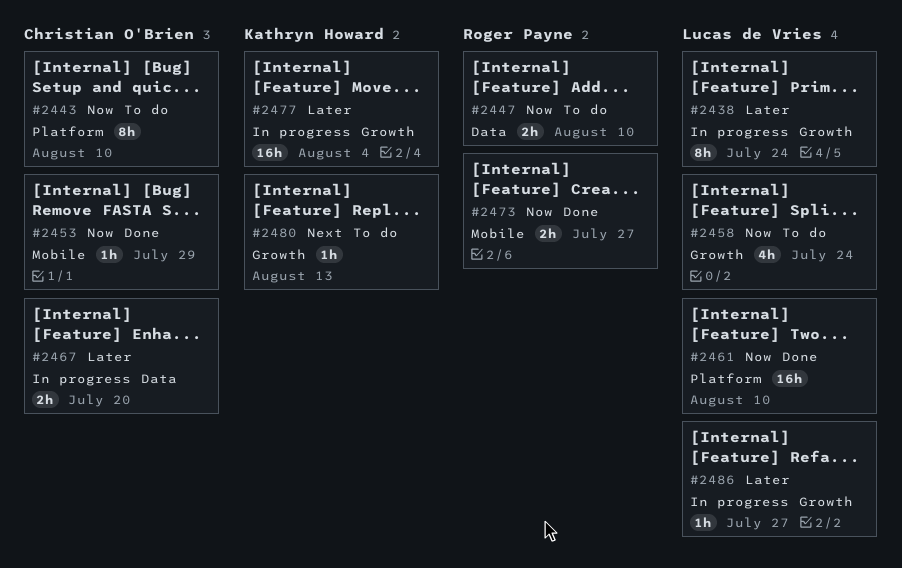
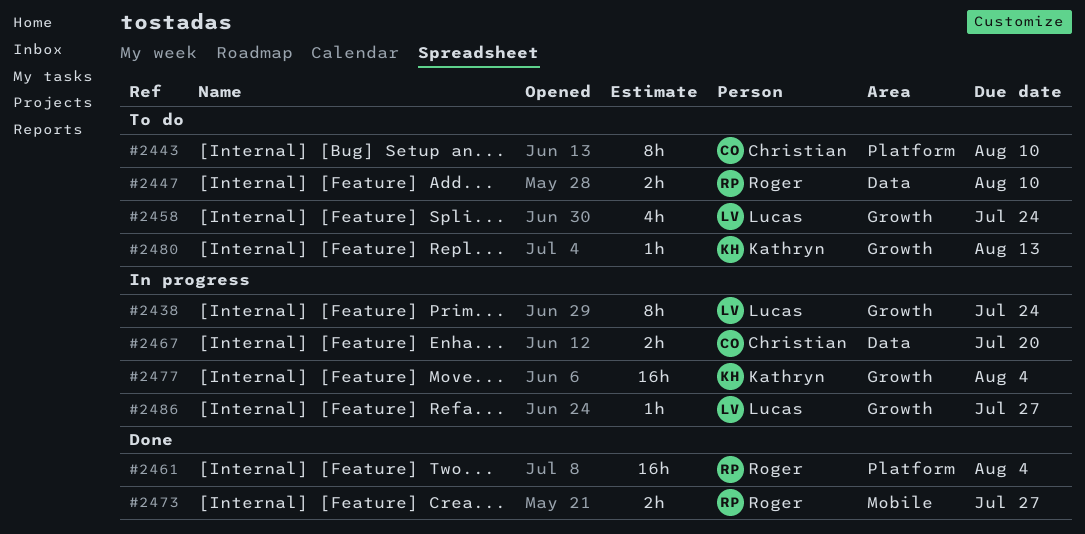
#2453: present -> none
#2461, owner: Lucas de Vries -> Roger Payne
#2461, due: Aug 10 -> Aug 4

